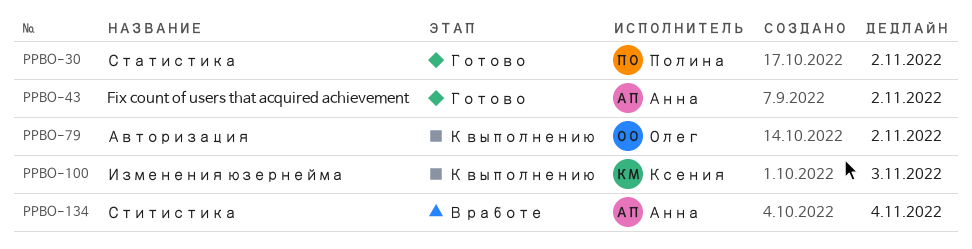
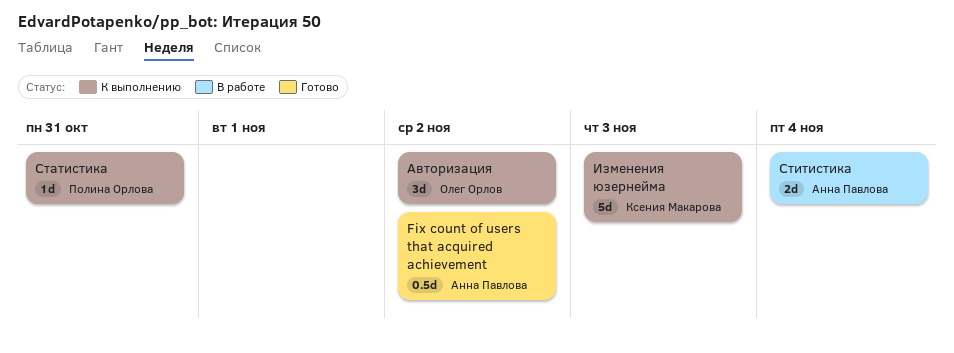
Статистика, status: Готово -> К выполнению
Статистика, due: Nov 2 -> Oct 31

